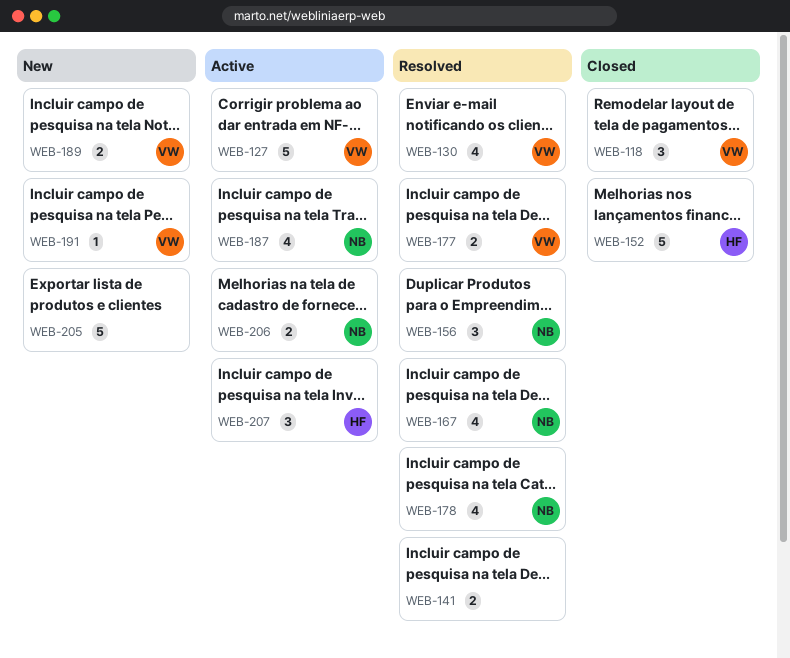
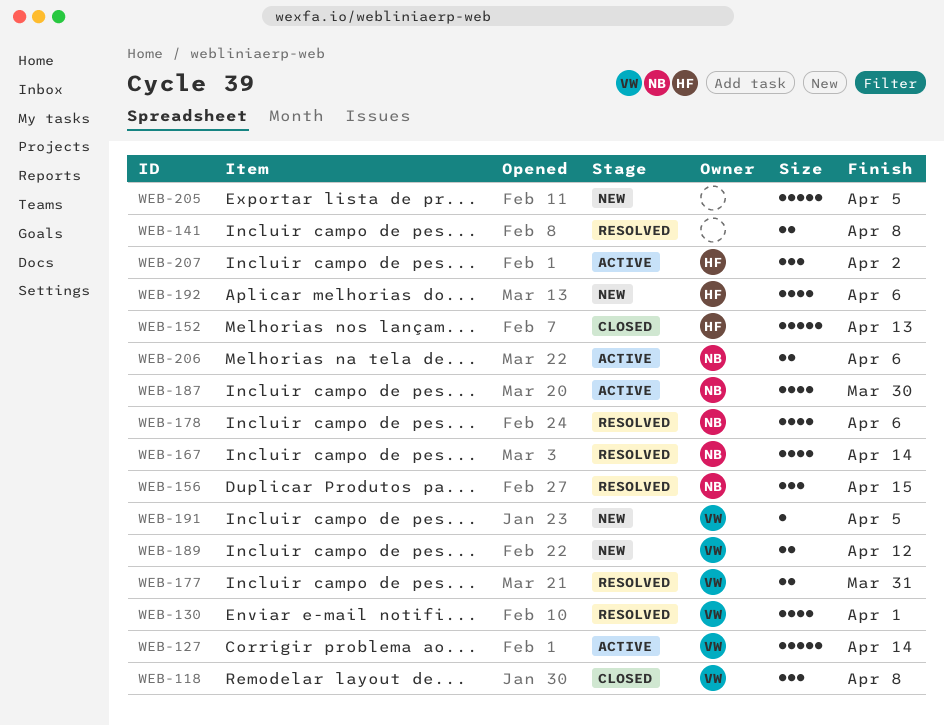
WEB-192: none -> present

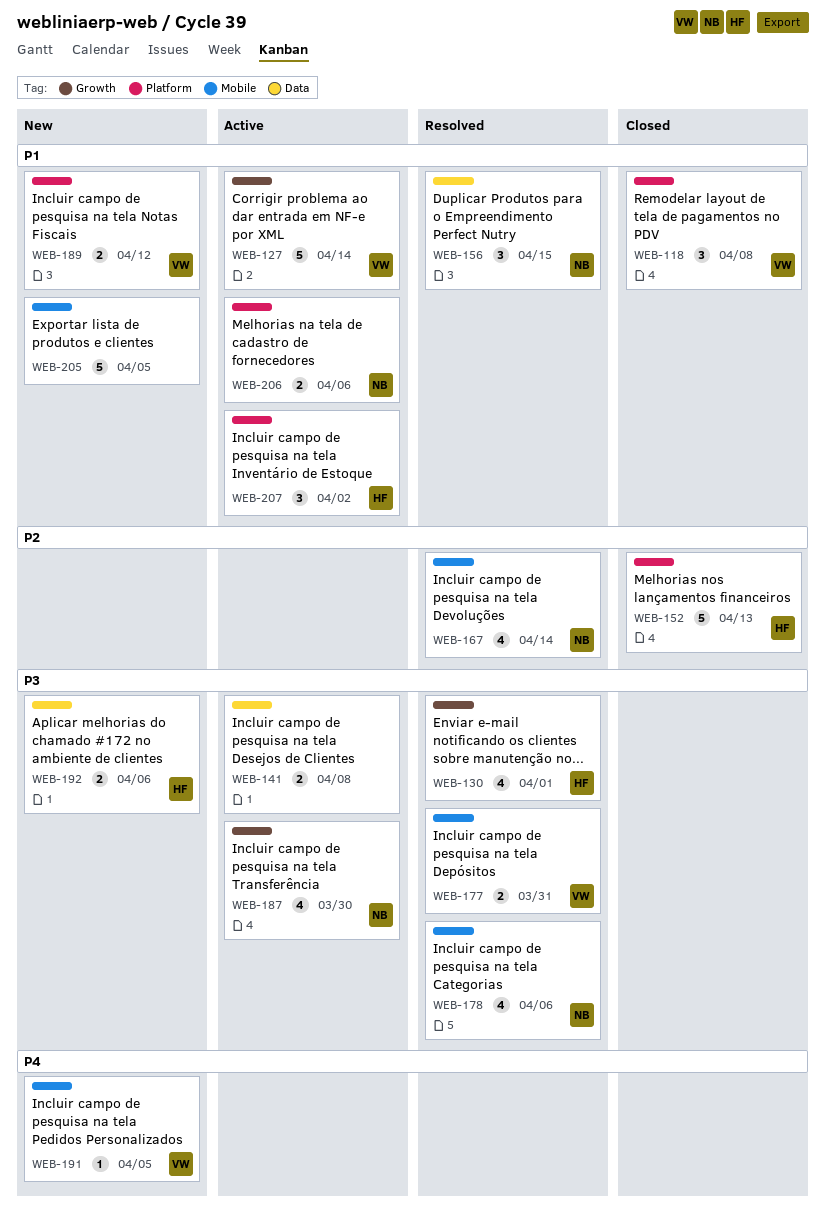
WEB-130, owner: VW -> HF
WEB-141, status: Resolved -> Active
WEB-192, estimate: 4 -> 2

